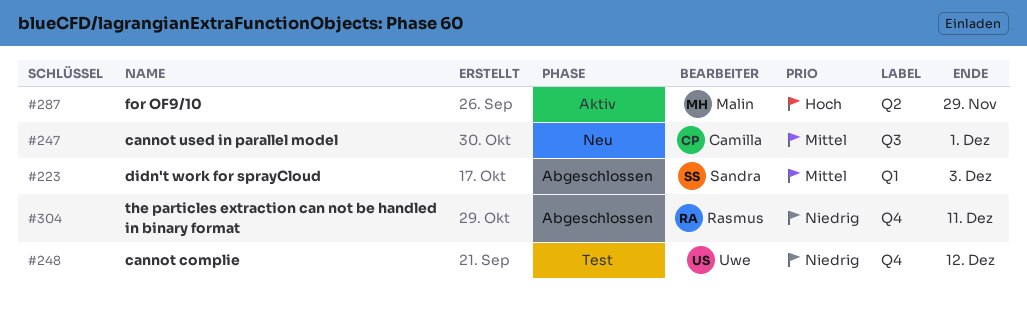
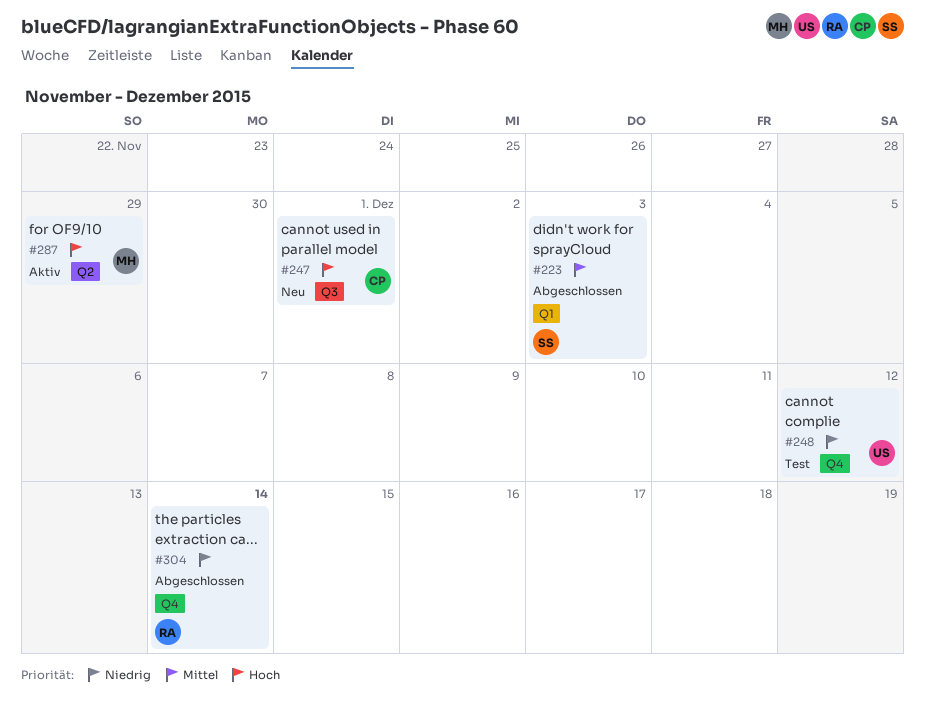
#247, priority: Mittel -> Hoch
#304, due: Dec 11 -> Dec 14

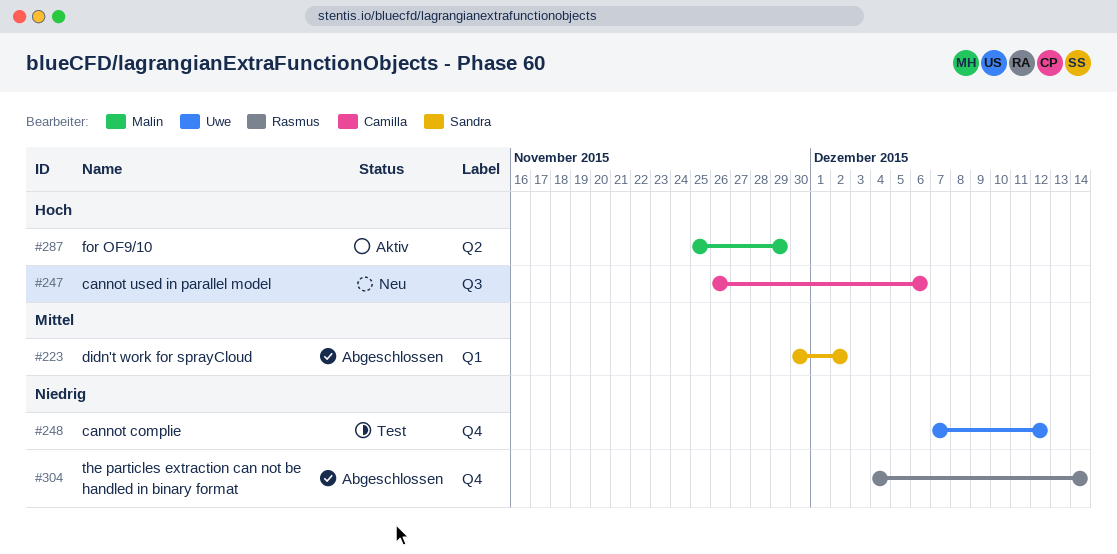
#223, due: Dec 3 -> Dec 2
#247, due: Dec 1 -> Dec 6

